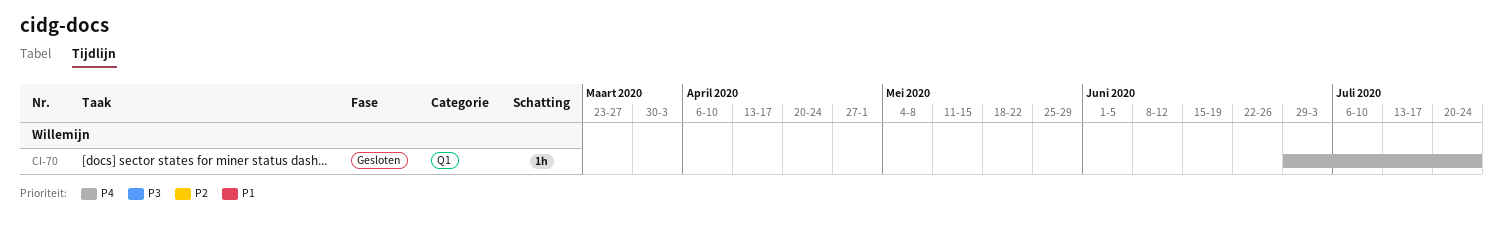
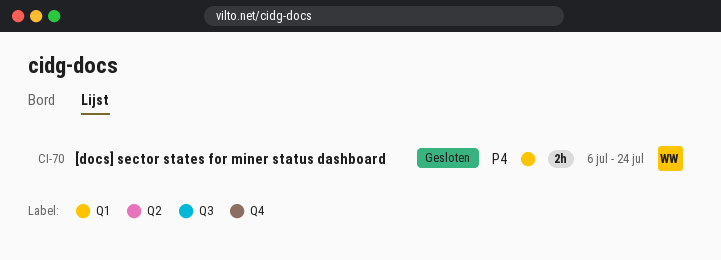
CI-70, estimate: 1h -> 2h
CI-70, start: Jun 29 -> Jul 6

